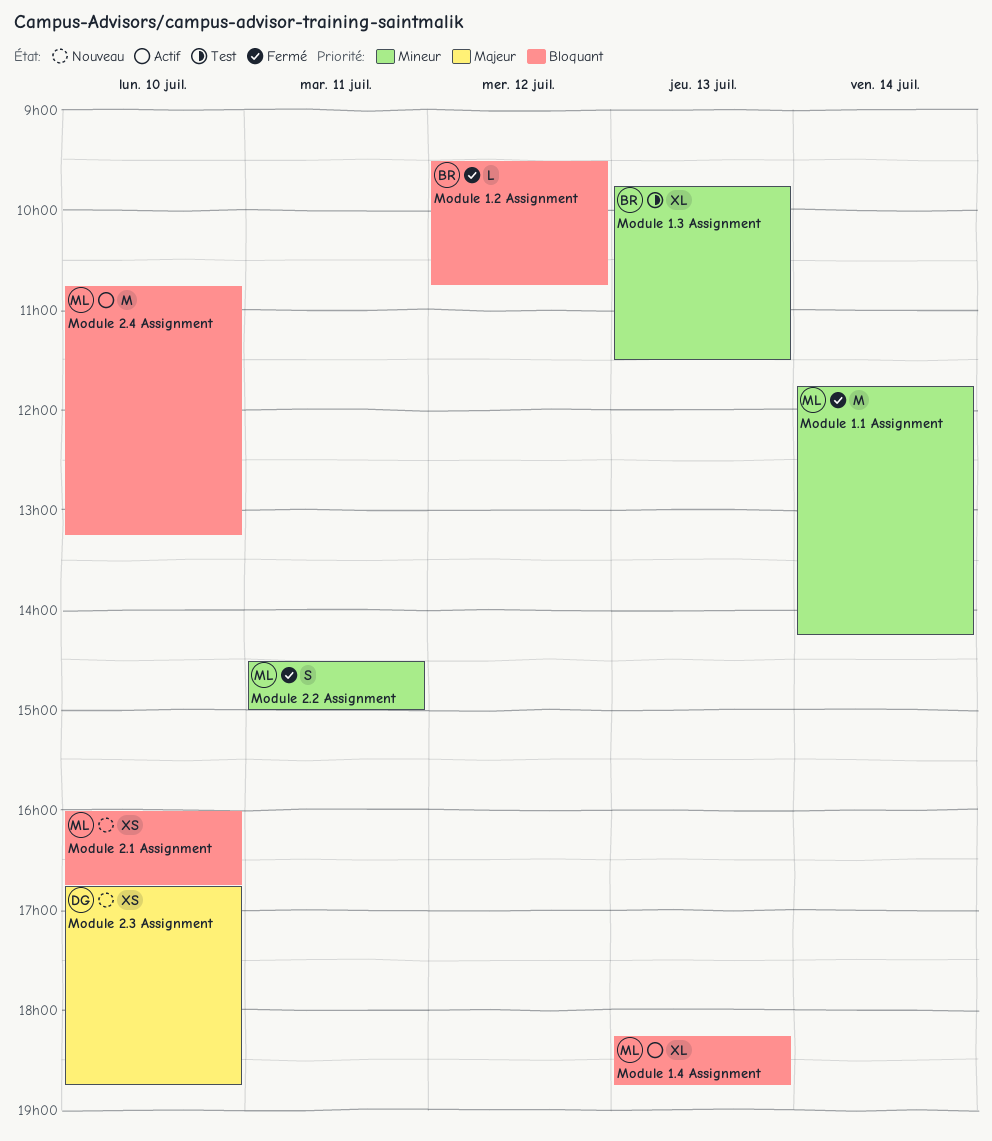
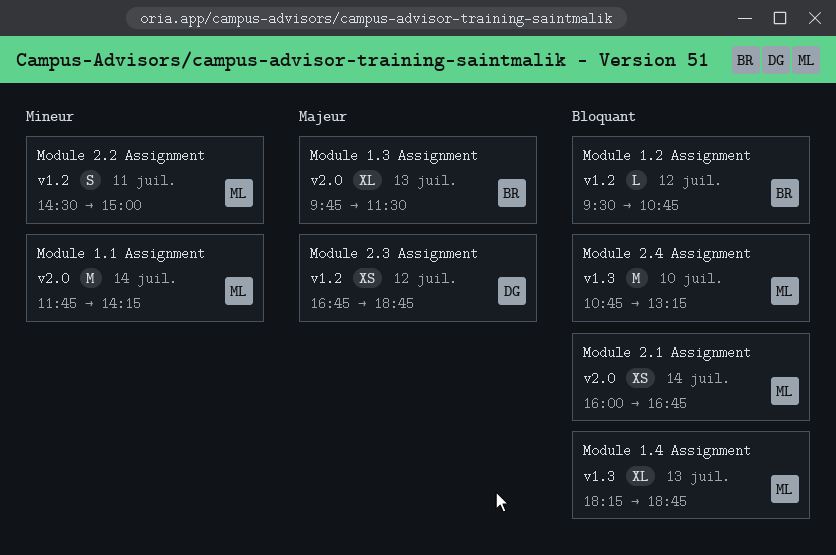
Module 1.3 Assignment, priority: Mineur -> Majeur
Module 2.1 Assignment, day: Jul 10 -> Jul 14
Module 2.3 Assignment, day: Jul 10 -> Jul 12

